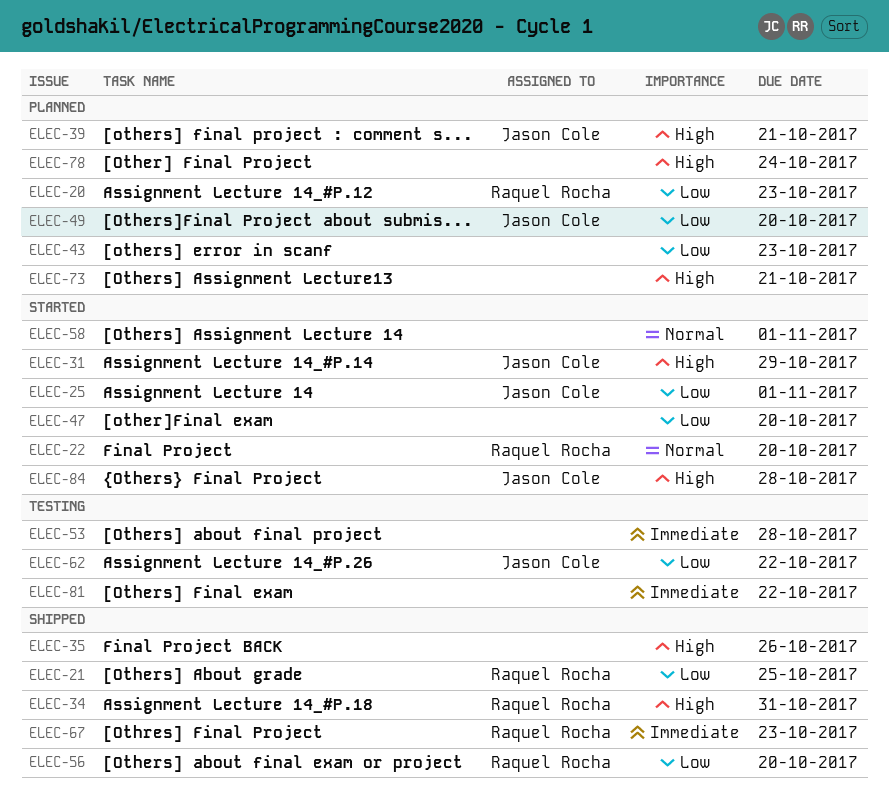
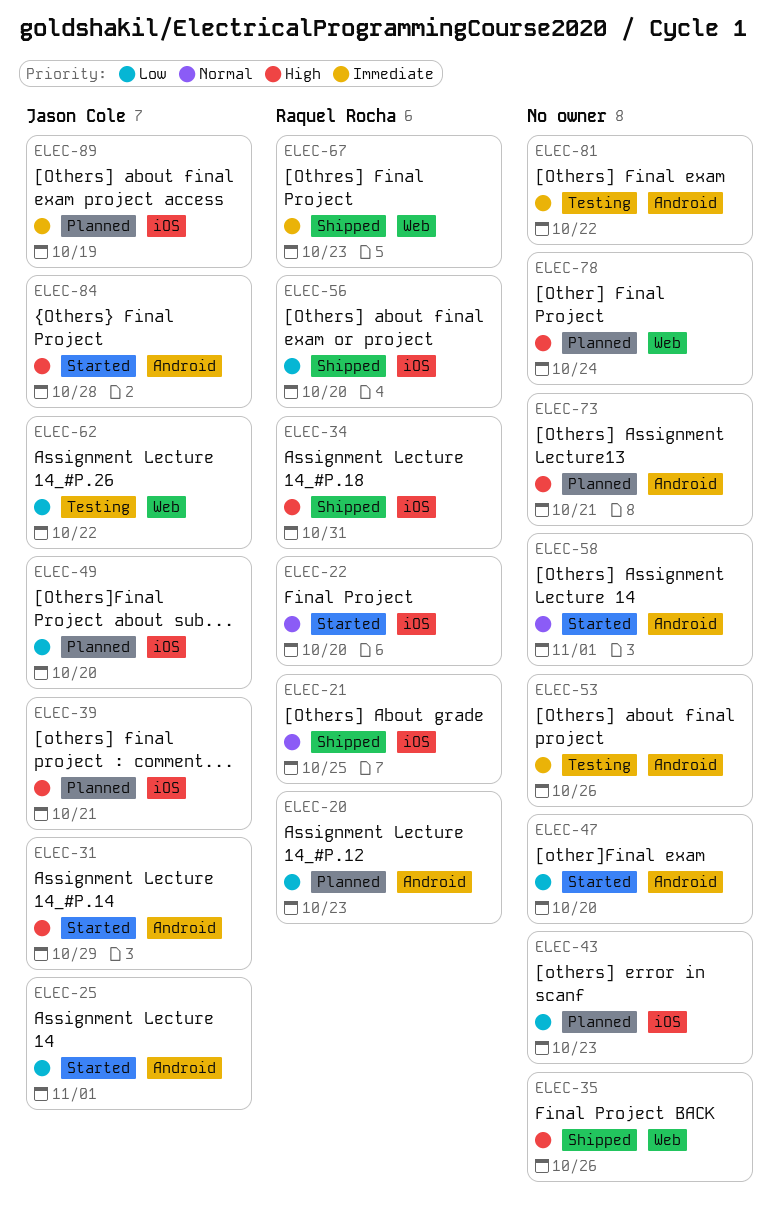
ELEC-21, priority: Low -> Normal
ELEC-53, due: Oct 28 -> Oct 26
ELEC-89: none -> present

